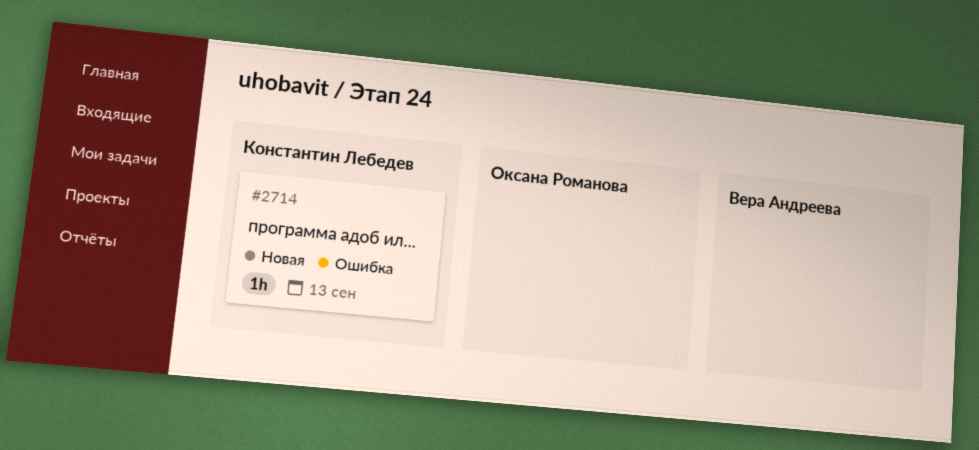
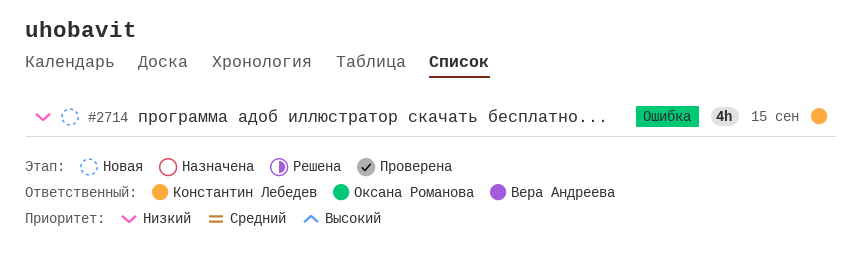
#2714, estimate: 1h -> 4h
#2714, due: Sep 13 -> Sep 15

